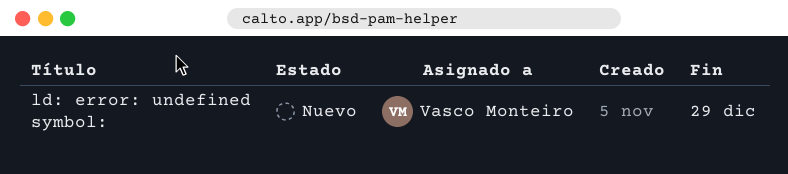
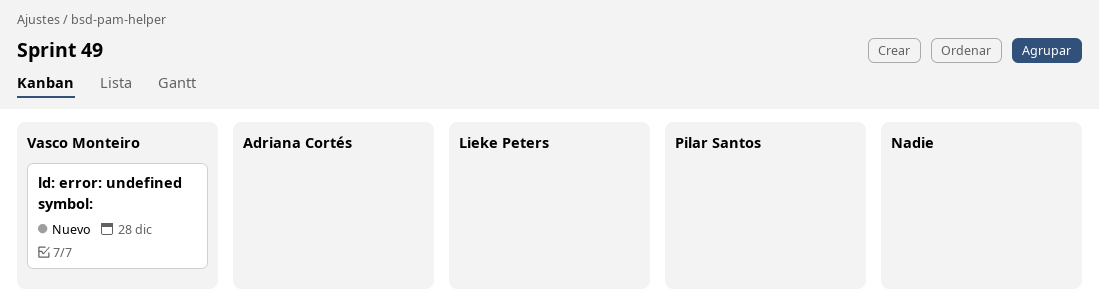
ld: error: undefined symbol:, due: Dec 29 -> Dec 28

